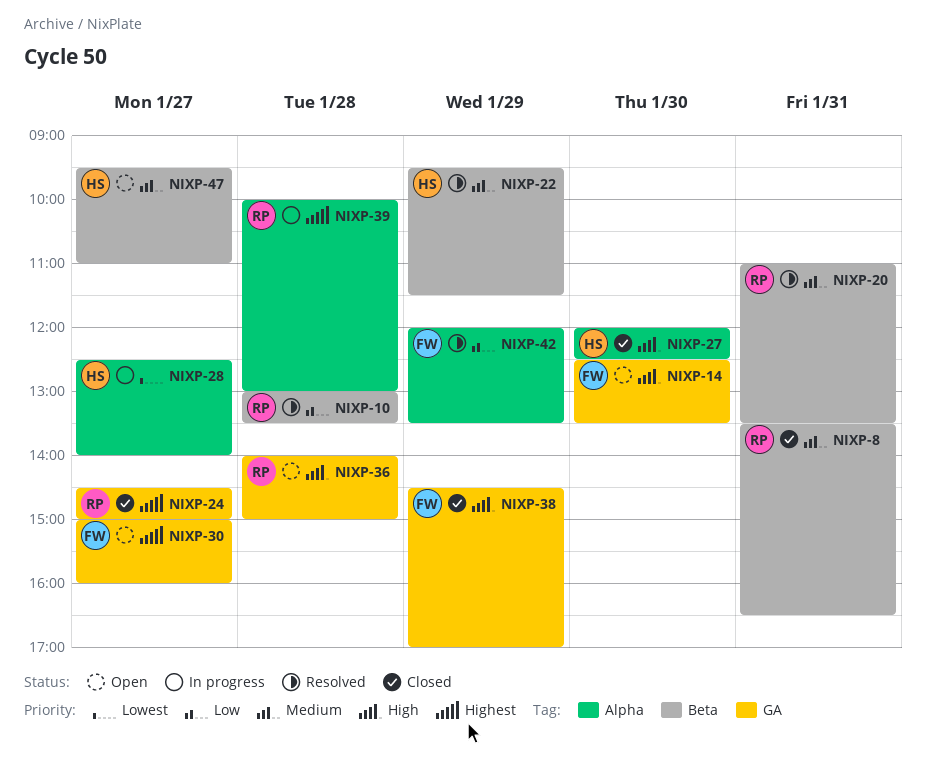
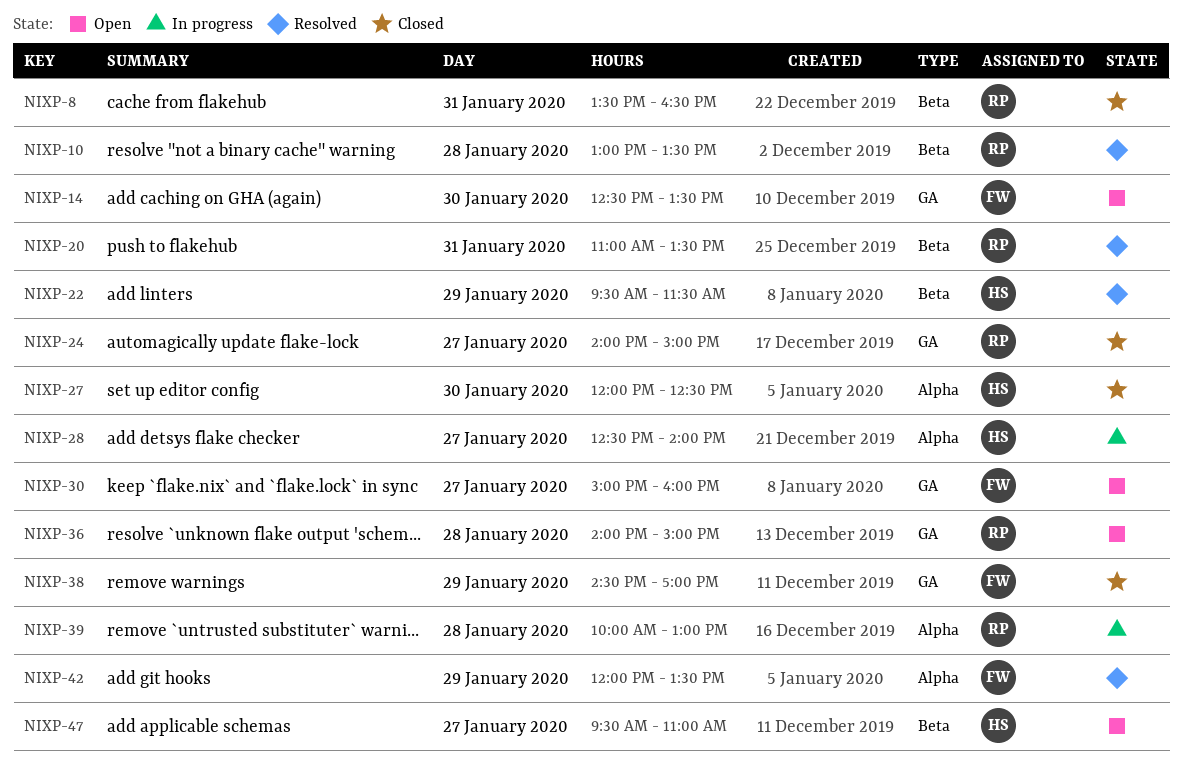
NIXP-24, begins: 14:30 -> 14:00

